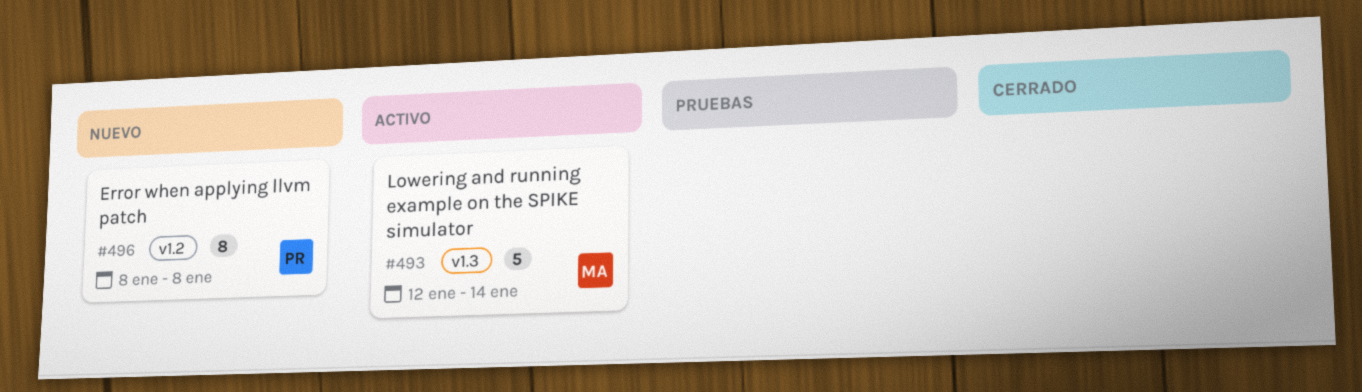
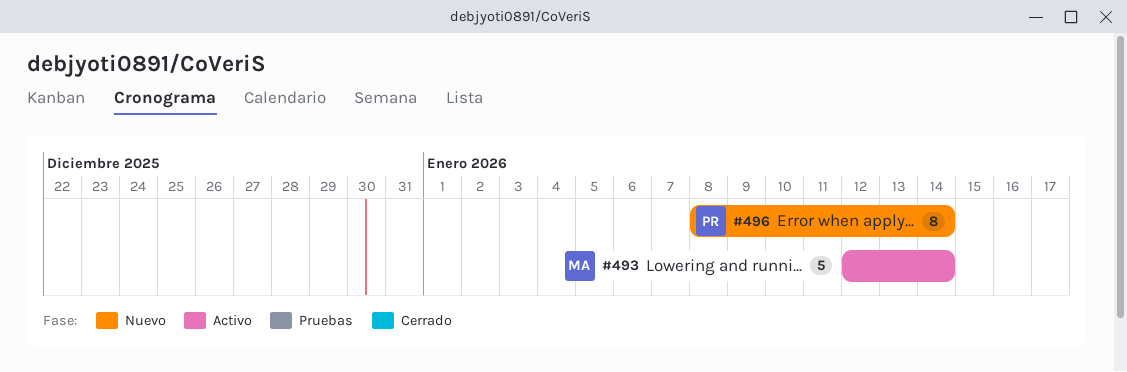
#496, due: Jan 8 -> Jan 14

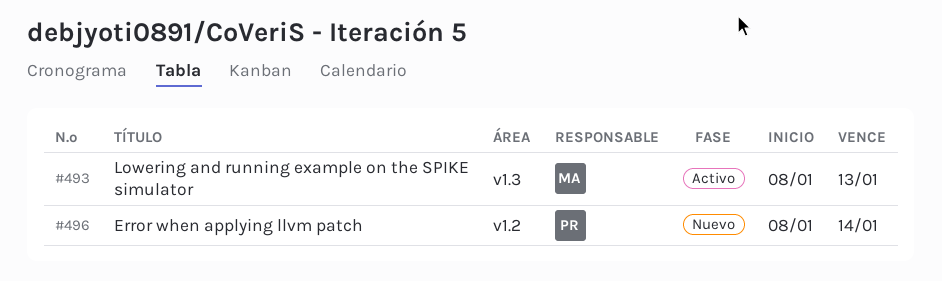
#493, start: Jan 12 -> Jan 8
#493, due: Jan 14 -> Jan 13

